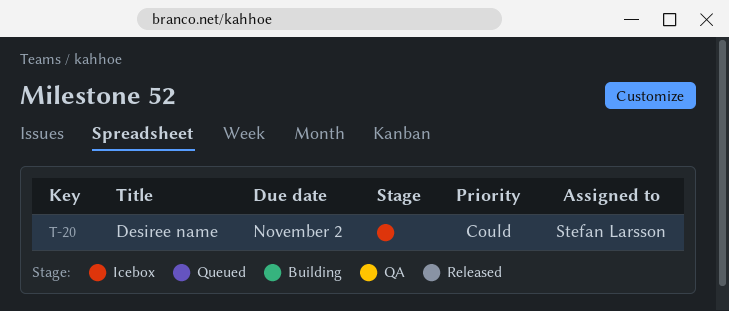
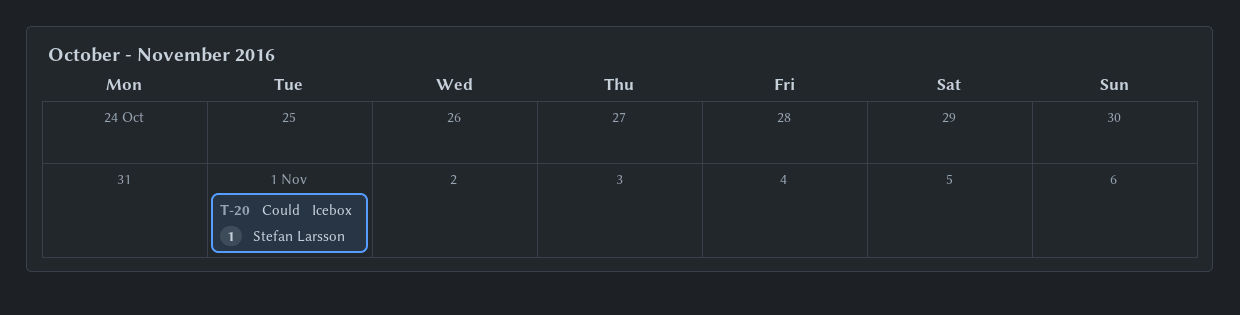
T-20, due: Nov 2 -> Nov 1

